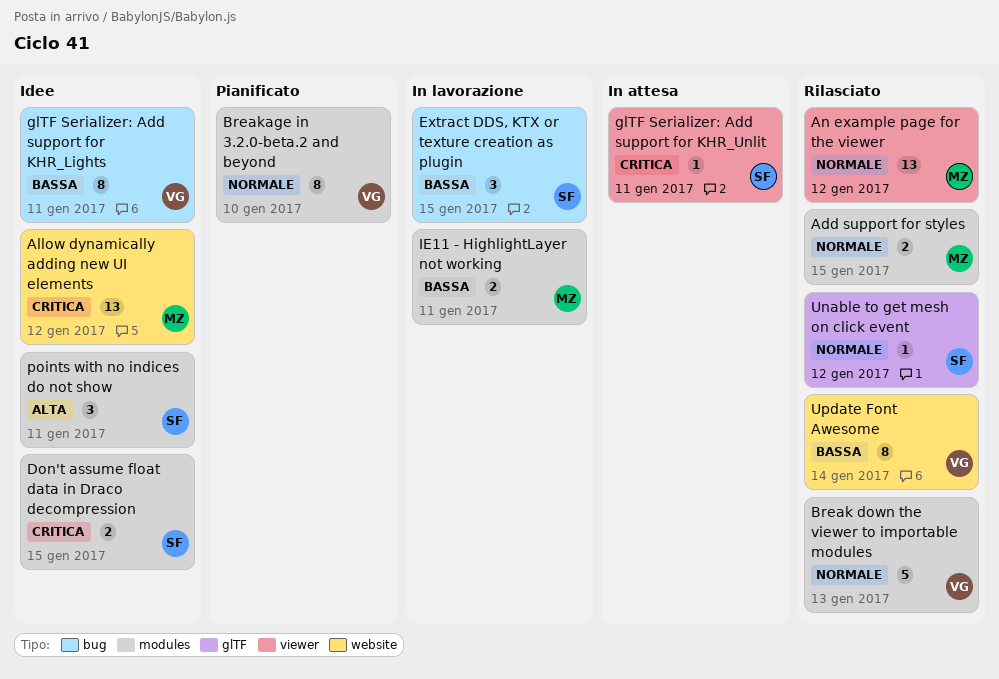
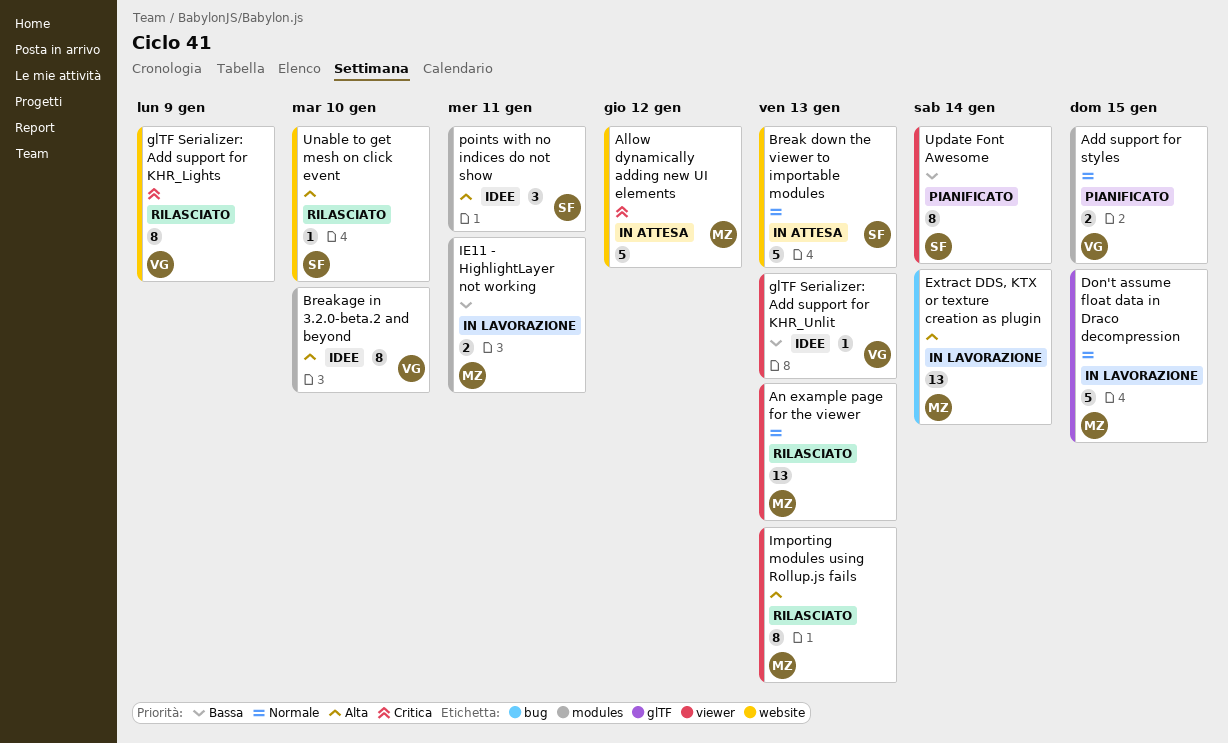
Add support for styles, status: Rilasciato -> Pianificato
Add support for styles, owner: MZ -> VG
Allow dynamically adding new UI elements, status: Idee -> In attesa
Allow dynamically adding new UI elements, estimate: 13 -> 5
An example page for the viewer, due: Jan 12 -> Jan 13
Break down the viewer to importable modules, status: Rilasciato -> In attesa
Break down the viewer to importable modules, owner: VG -> SF
Break down the viewer to importable modules, label: modules -> website
Breakage in 3.2.0-beta.2 and beyond, status: Pianificato -> Idee
Breakage in 3.2.0-beta.2 and beyond, priority: Normale -> Alta
Don't assume float data in Draco decompression, status: Idee -> In lavorazione
Don't assume float data in Draco decompression, owner: SF -> MZ
Don't assume float data in Draco decompression, priority: Critica -> Normale
Don't assume float data in Draco decompression, label: modules -> glTF
Don't assume float data in Draco decompression, estimate: 2 -> 5
Extract DDS, KTX or texture creation as plugin, owner: SF -> MZ
Extract DDS, KTX or texture creation as plugin, priority: Bassa -> Alta
Extract DDS, KTX or texture creation as plugin, estimate: 3 -> 13
Extract DDS, KTX or texture creation as plugin, due: Jan 15 -> Jan 14
glTF Serializer: Add support for KHR_Lights, status: Idee -> Rilasciato
glTF Serializer: Add support for KHR_Lights, priority: Bassa -> Critica
glTF Serializer: Add support for KHR_Lights, label: bug -> website
glTF Serializer: Add support for KHR_Lights, due: Jan 11 -> Jan 9
glTF Serializer: Add support for KHR_Unlit, status: In attesa -> Idee
glTF Serializer: Add support for KHR_Unlit, owner: SF -> VG
glTF Serializer: Add support for KHR_Unlit, priority: Critica -> Bassa
glTF Serializer: Add support for KHR_Unlit, due: Jan 11 -> Jan 13
Importing modules using Rollup.js fails: none -> present
Unable to get mesh on click event, priority: Normale -> Alta
Unable to get mesh on click event, label: glTF -> website
Unable to get mesh on click event, due: Jan 12 -> Jan 10
Update Font Awesome, status: Rilasciato -> Pianificato
Update Font Awesome, owner: VG -> SF
Update Font Awesome, label: website -> viewer

